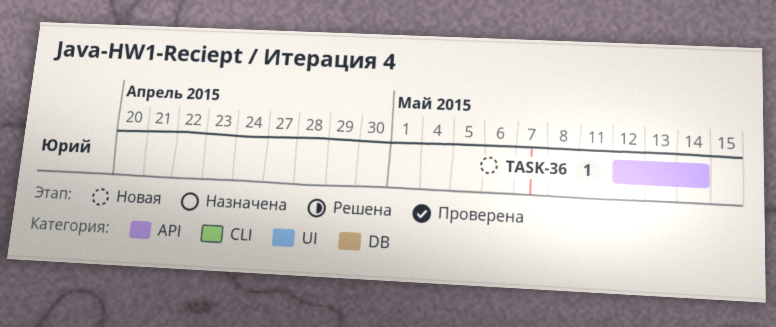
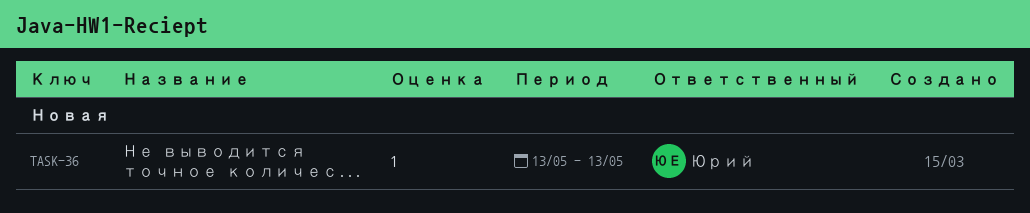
TASK-36, start: May 12 -> May 13
TASK-36, due: May 14 -> May 13

